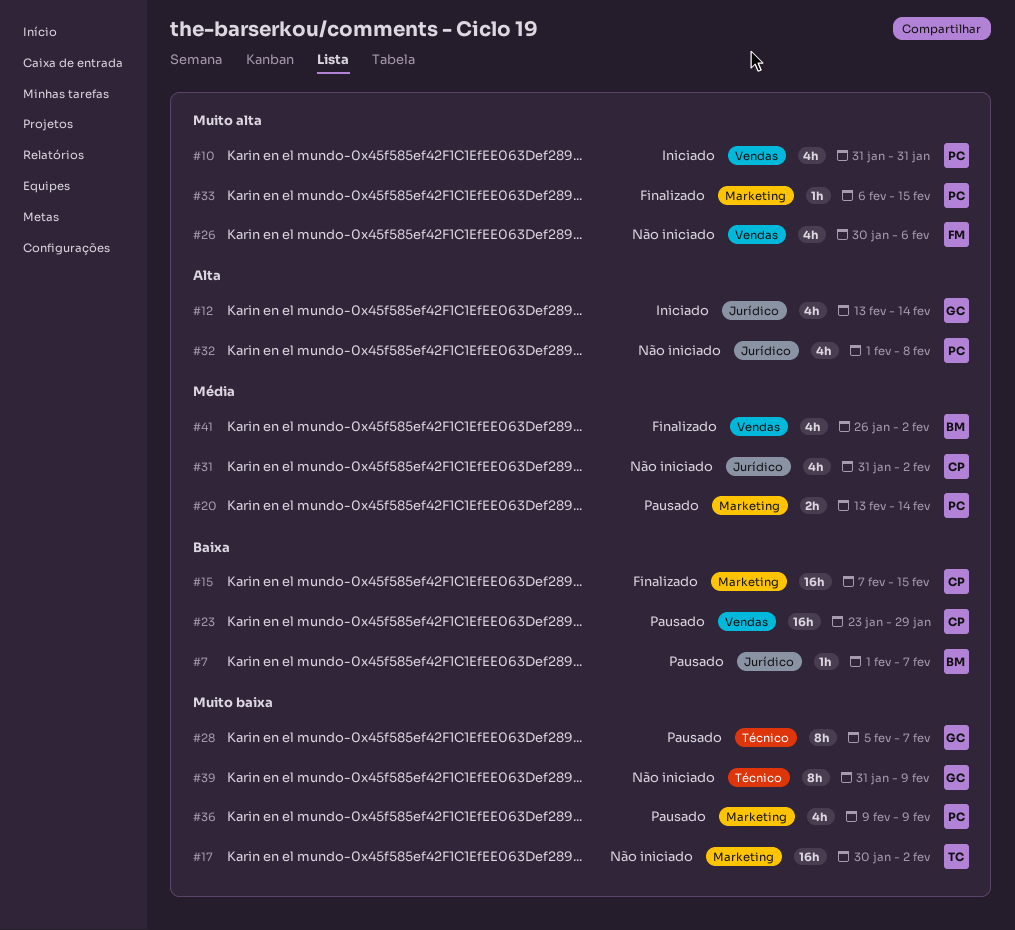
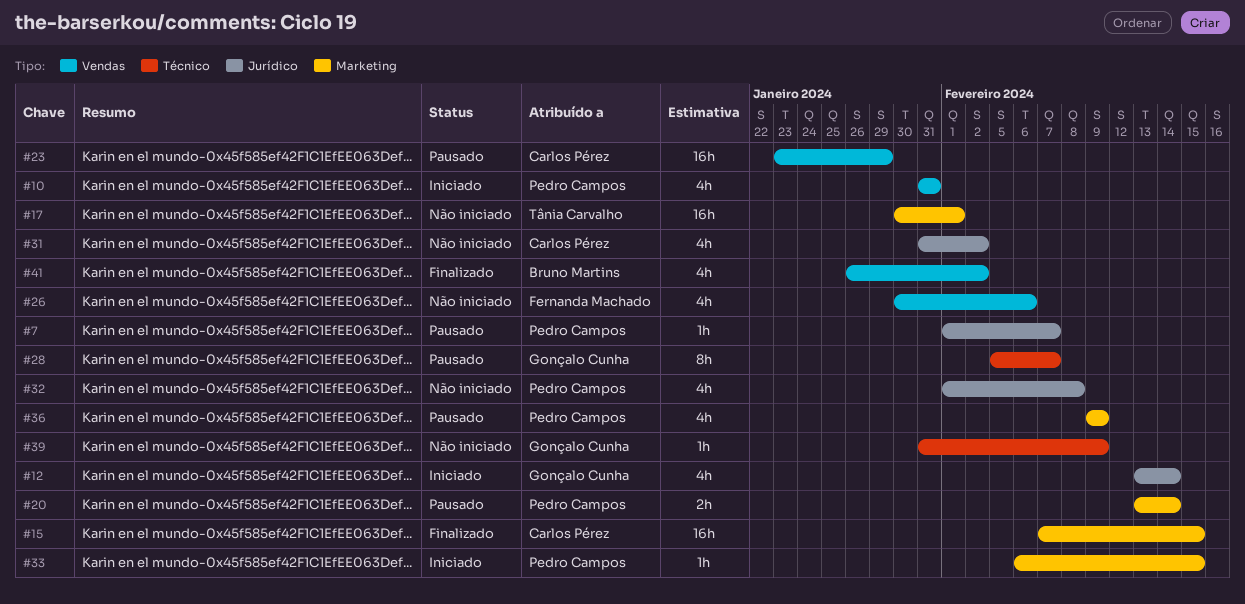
#7, owner: Bruno Martins -> Pedro Campos
#17, due: Feb 2 -> Feb 1
#33, status: Finalizado -> Iniciado
#39, estimate: 8h -> 1h

